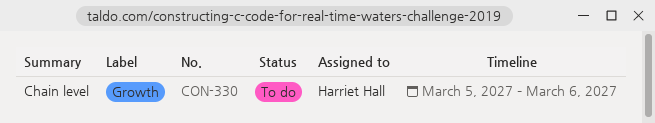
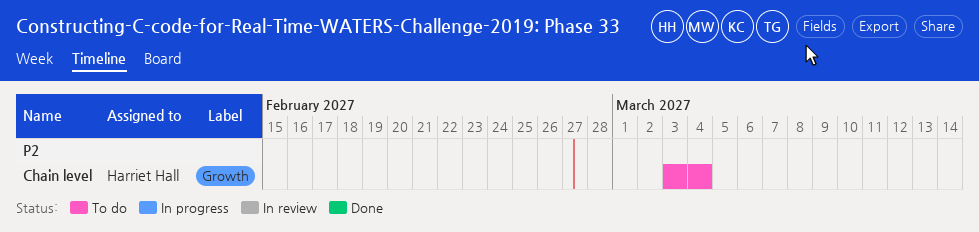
Chain level, start: Mar 5 -> Mar 3
Chain level, due: Mar 6 -> Mar 4

